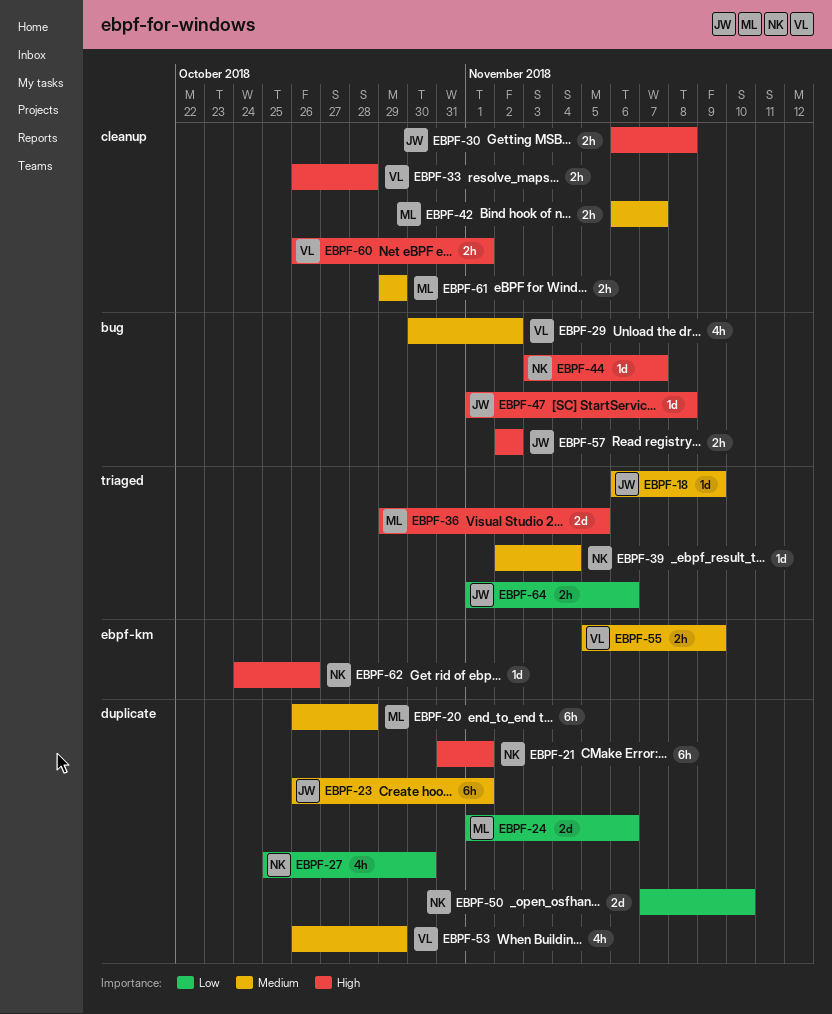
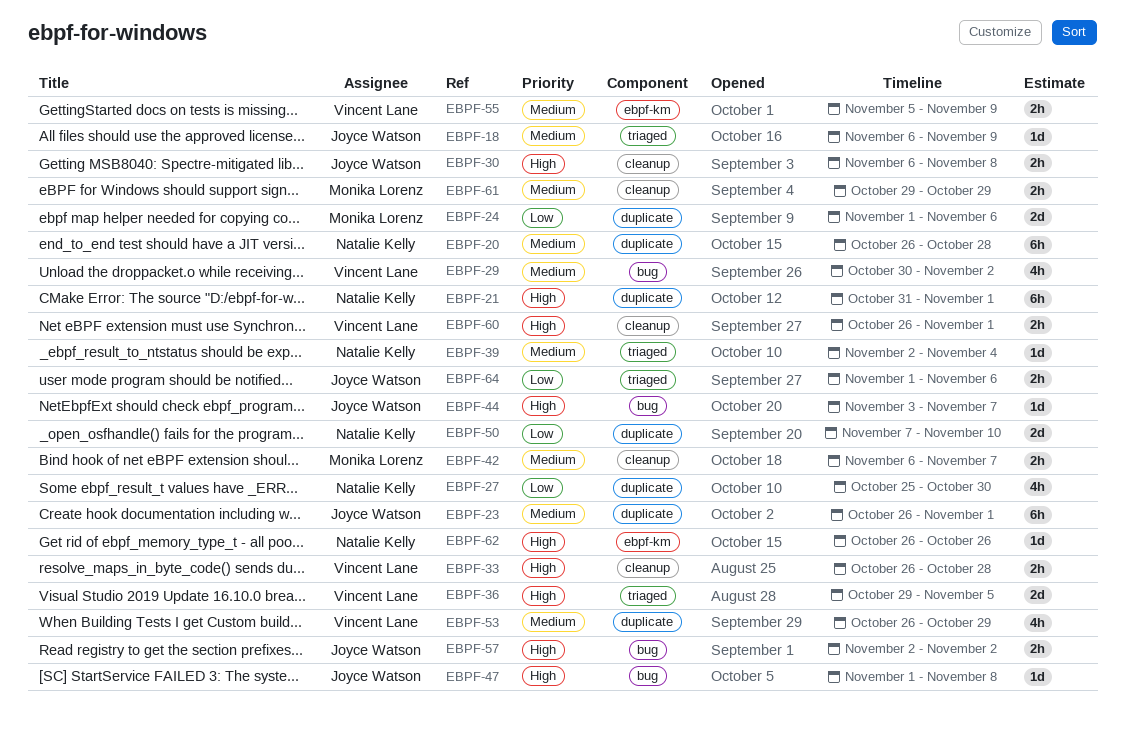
EBPF-20, owner: Monika Lorenz -> Natalie Kelly
EBPF-36, owner: Monika Lorenz -> Vincent Lane
EBPF-44, owner: Natalie Kelly -> Joyce Watson
EBPF-62, start: Oct 24 -> Oct 26

